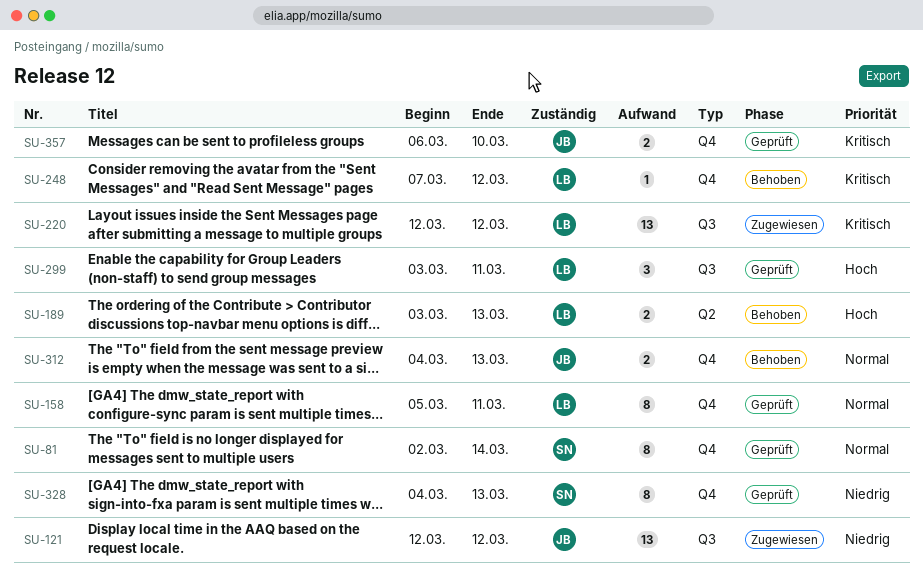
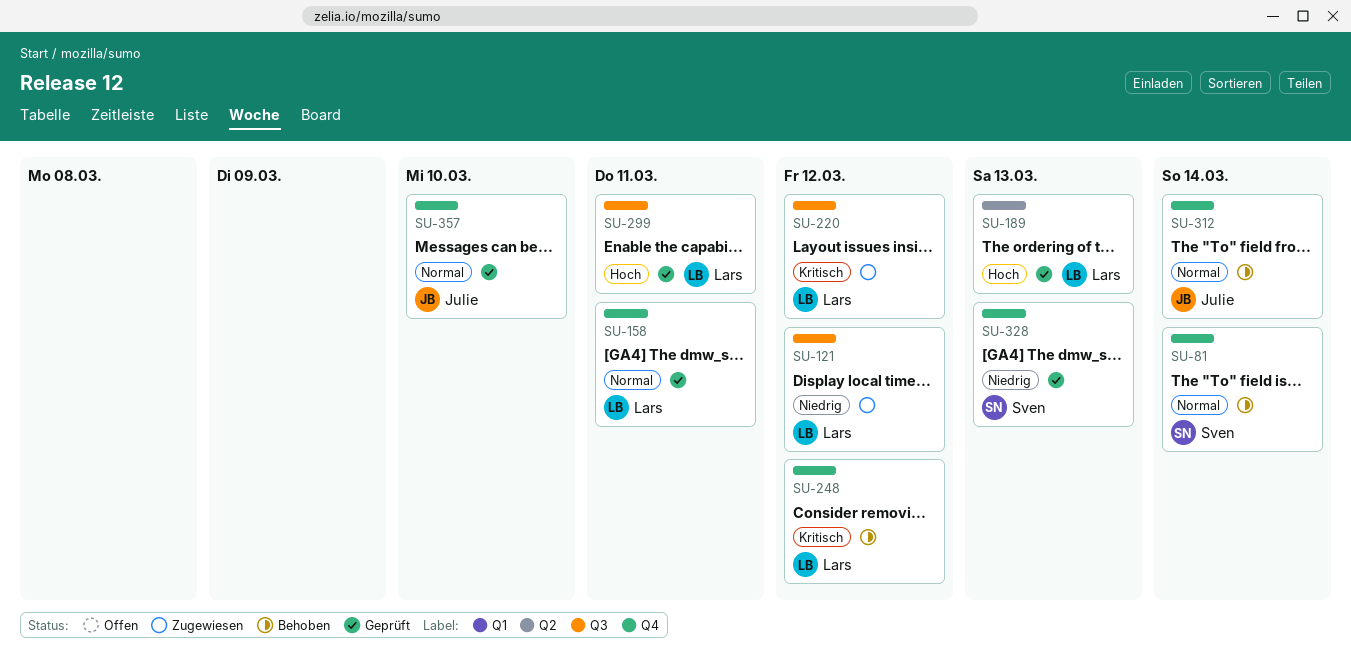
SU-81, status: Geprüft -> Behoben
SU-121, owner: Julie -> Lars
SU-189, status: Behoben -> Geprüft
SU-312, due: Mar 13 -> Mar 14
SU-357, priority: Kritisch -> Normal

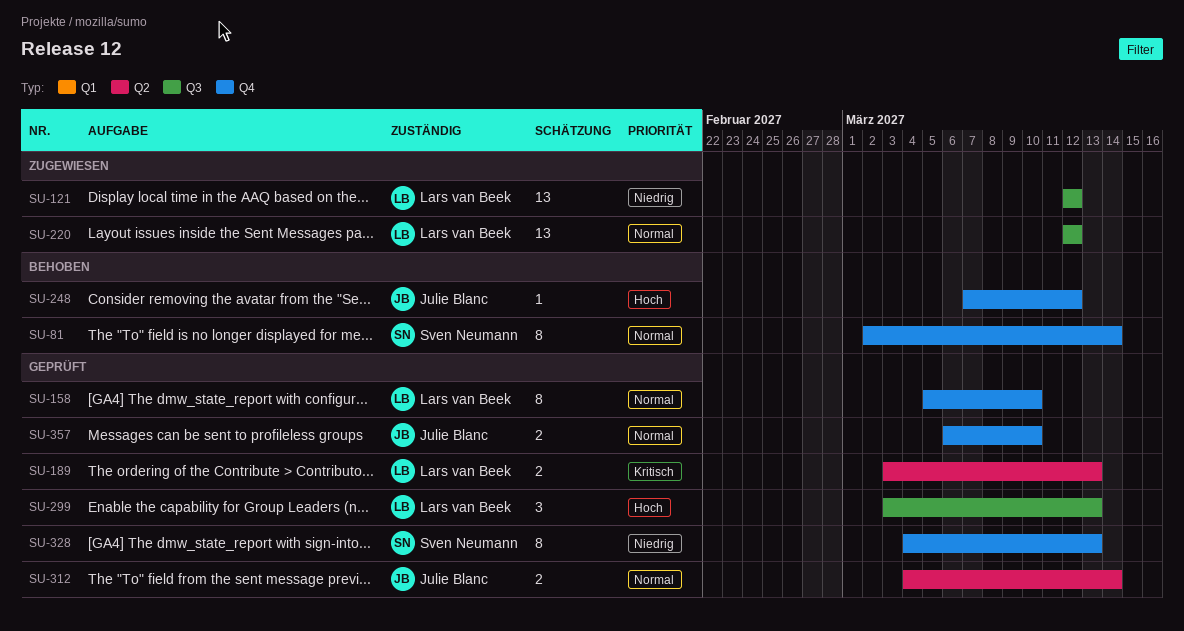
SU-158, due: Mar 11 -> Mar 10
SU-189, priority: Hoch -> Kritisch
SU-220, priority: Kritisch -> Normal
SU-248, owner: Lars van Beek -> Julie Blanc
SU-248, priority: Kritisch -> Hoch
SU-299, due: Mar 11 -> Mar 13
SU-312, status: Behoben -> Geprüft
SU-312, label: Q4 -> Q2

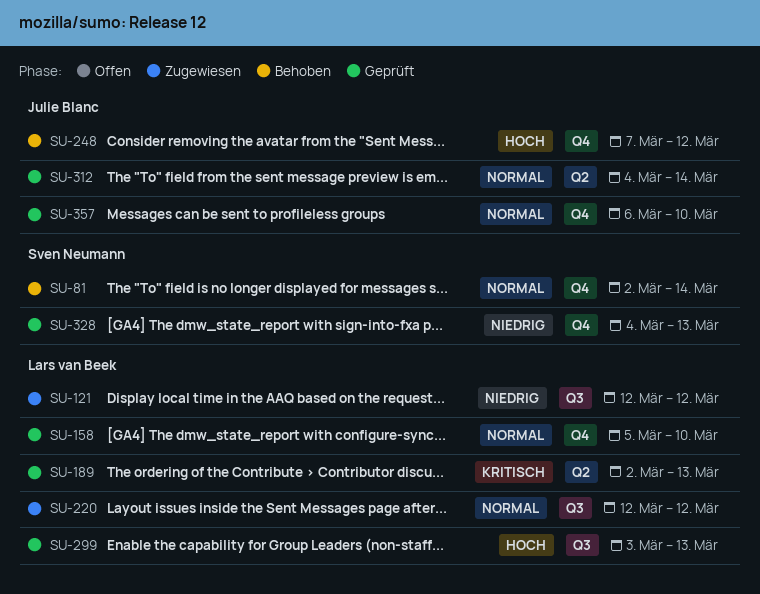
SU-189, start: Mar 3 -> Mar 2

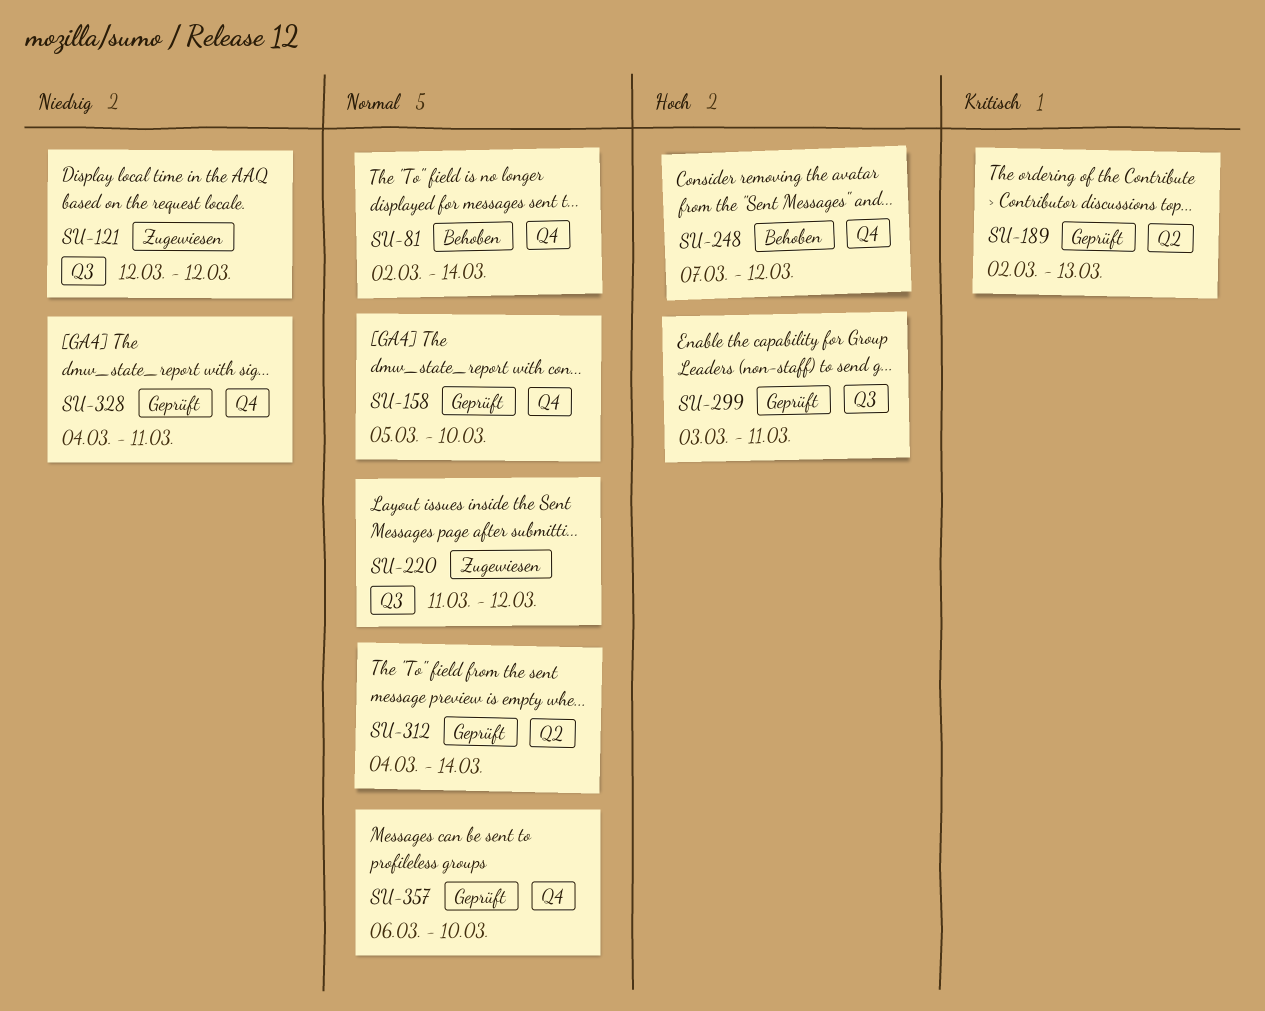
SU-220, start: Mar 12 -> Mar 11
SU-299, due: Mar 13 -> Mar 11
SU-328, due: Mar 13 -> Mar 11

